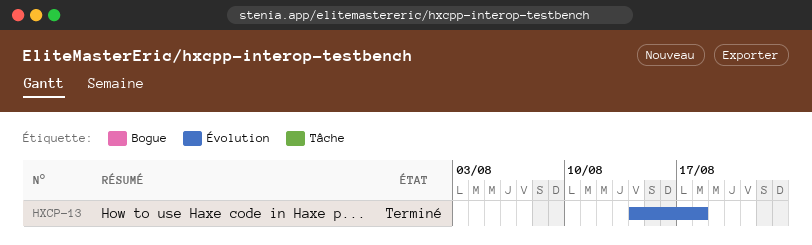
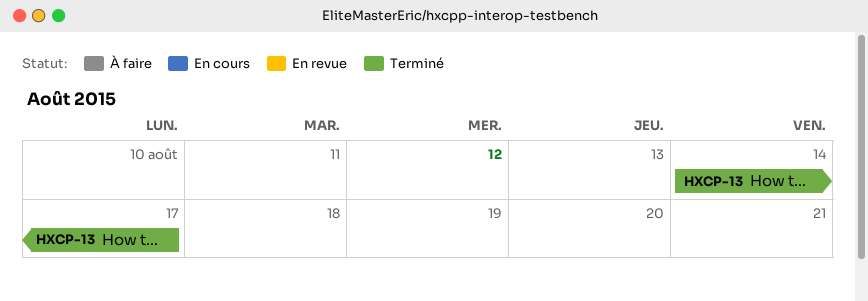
HXCP-13, due: Aug 18 -> Aug 17

